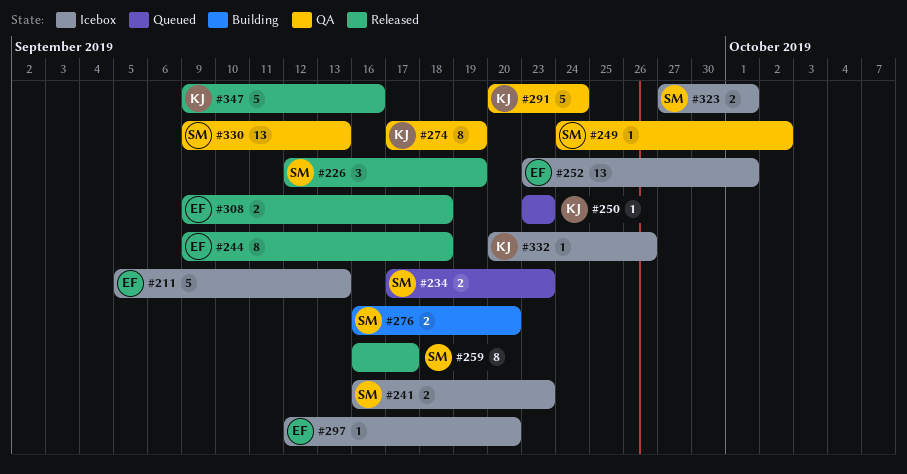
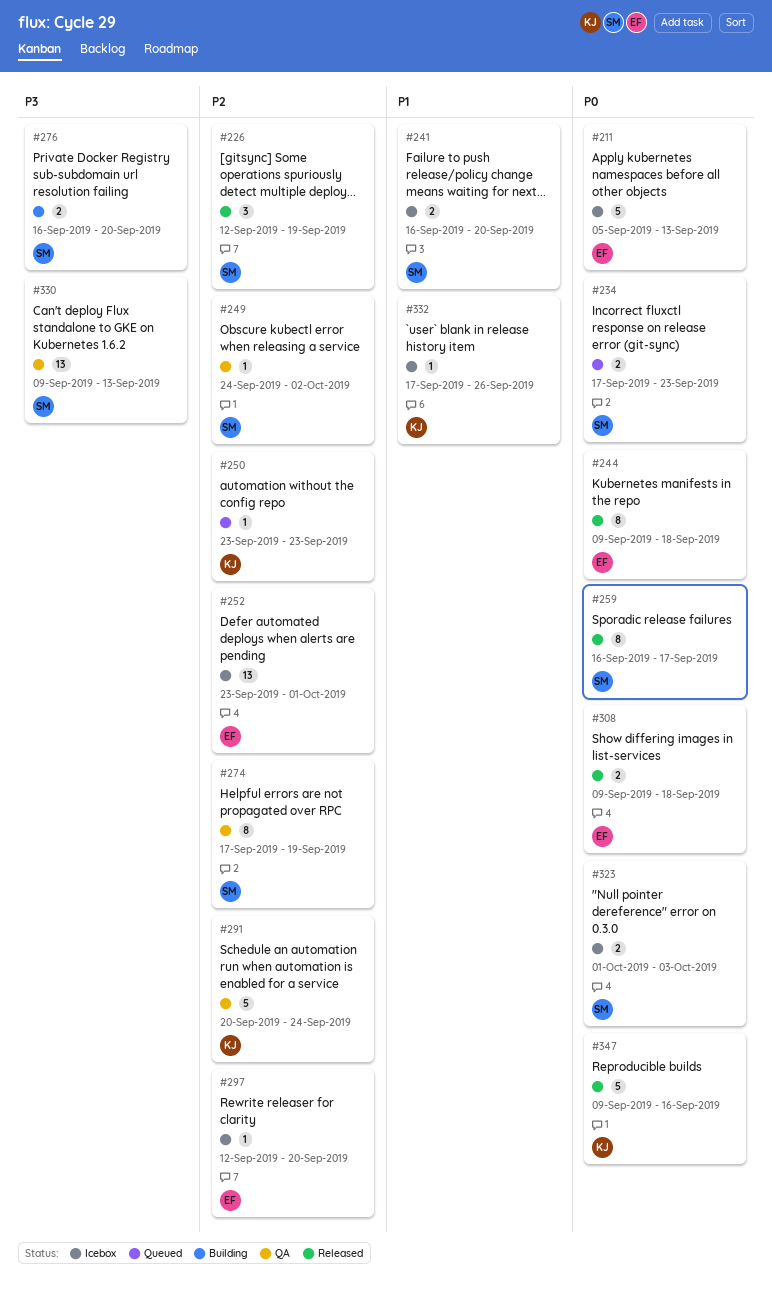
#241, due: Sep 23 -> Sep 20
#274, owner: KJ -> SM
#323, start: Sep 27 -> Oct 1
#323, due: Oct 1 -> Oct 3
#332, start: Sep 20 -> Sep 17

